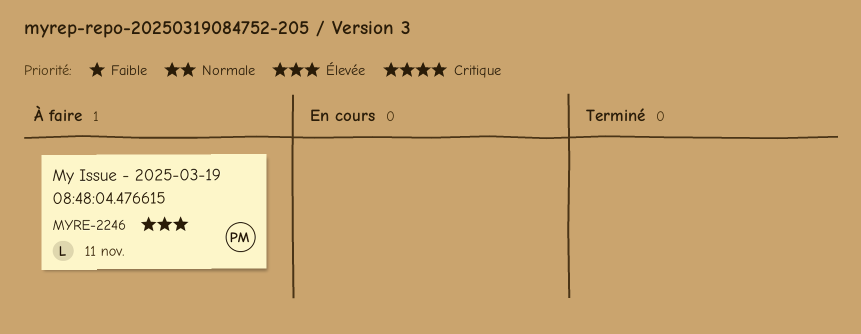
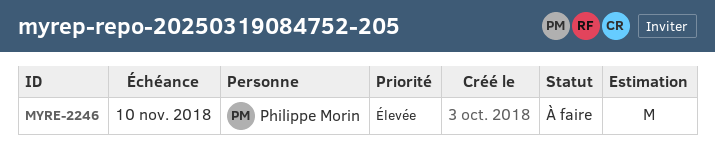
MYRE-2246, estimate: L -> M
MYRE-2246, due: Nov 11 -> Nov 10

